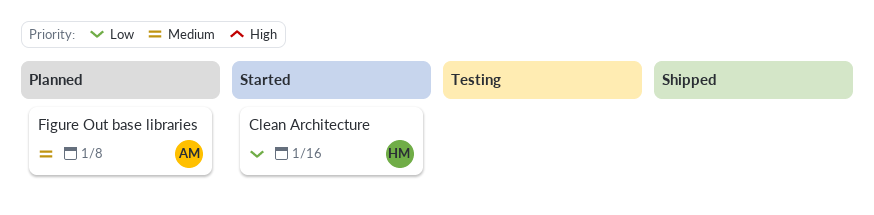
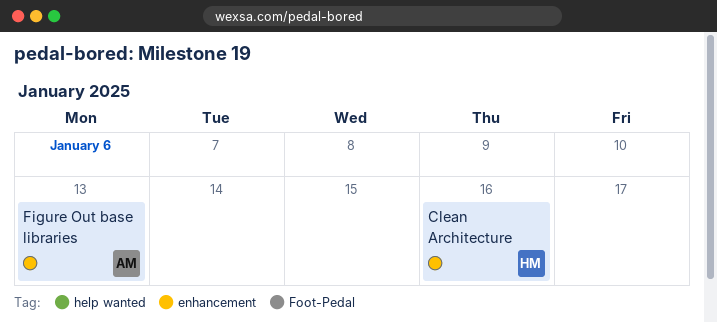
Figure Out base libraries, due: Jan 8 -> Jan 13

